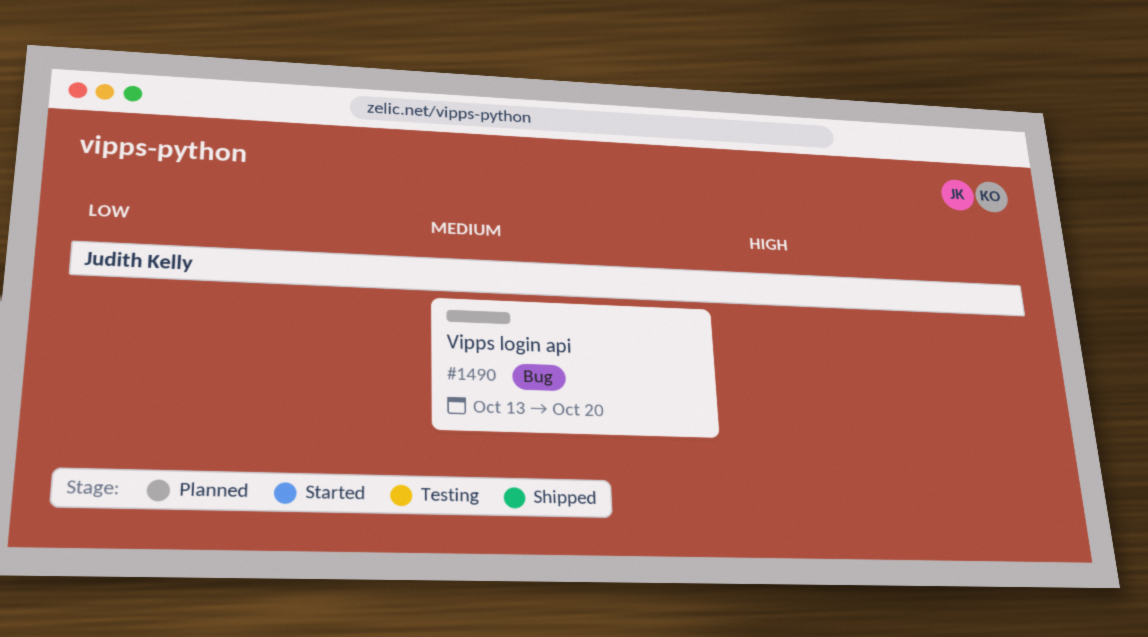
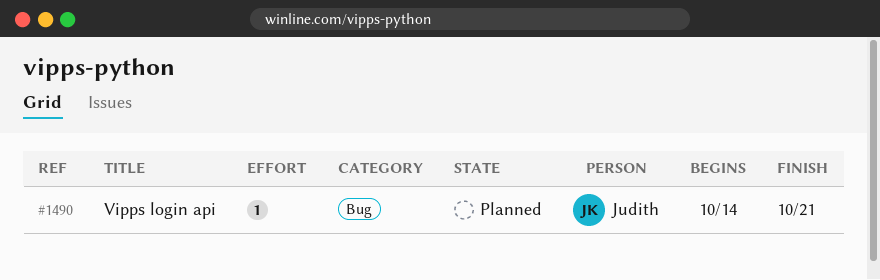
#1490, start: Oct 13 -> Oct 14
#1490, due: Oct 20 -> Oct 21

